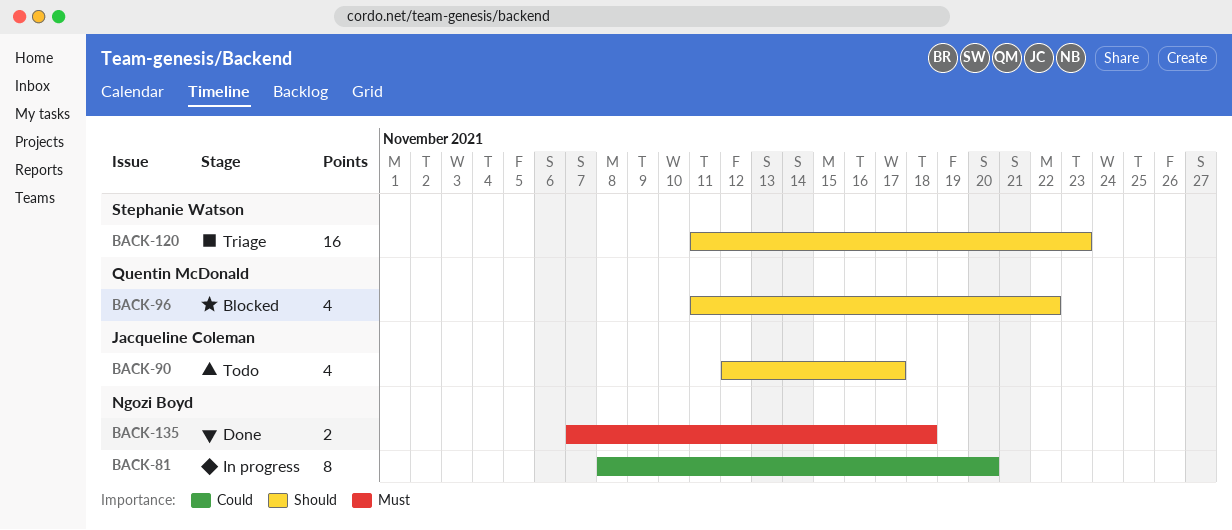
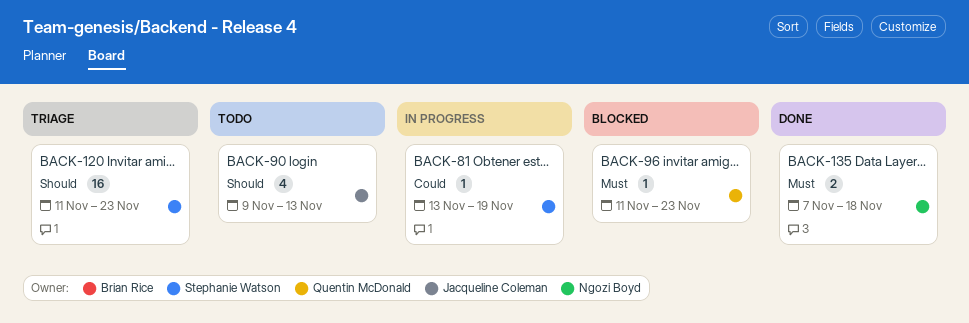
BACK-81, owner: Ngozi Boyd -> Stephanie Watson
BACK-81, estimate: 8 -> 1
BACK-81, start: Nov 8 -> Nov 13
BACK-81, due: Nov 20 -> Nov 19
BACK-90, start: Nov 12 -> Nov 9
BACK-90, due: Nov 17 -> Nov 13
BACK-96, priority: Should -> Must
BACK-96, estimate: 4 -> 1
BACK-96, due: Nov 22 -> Nov 23

